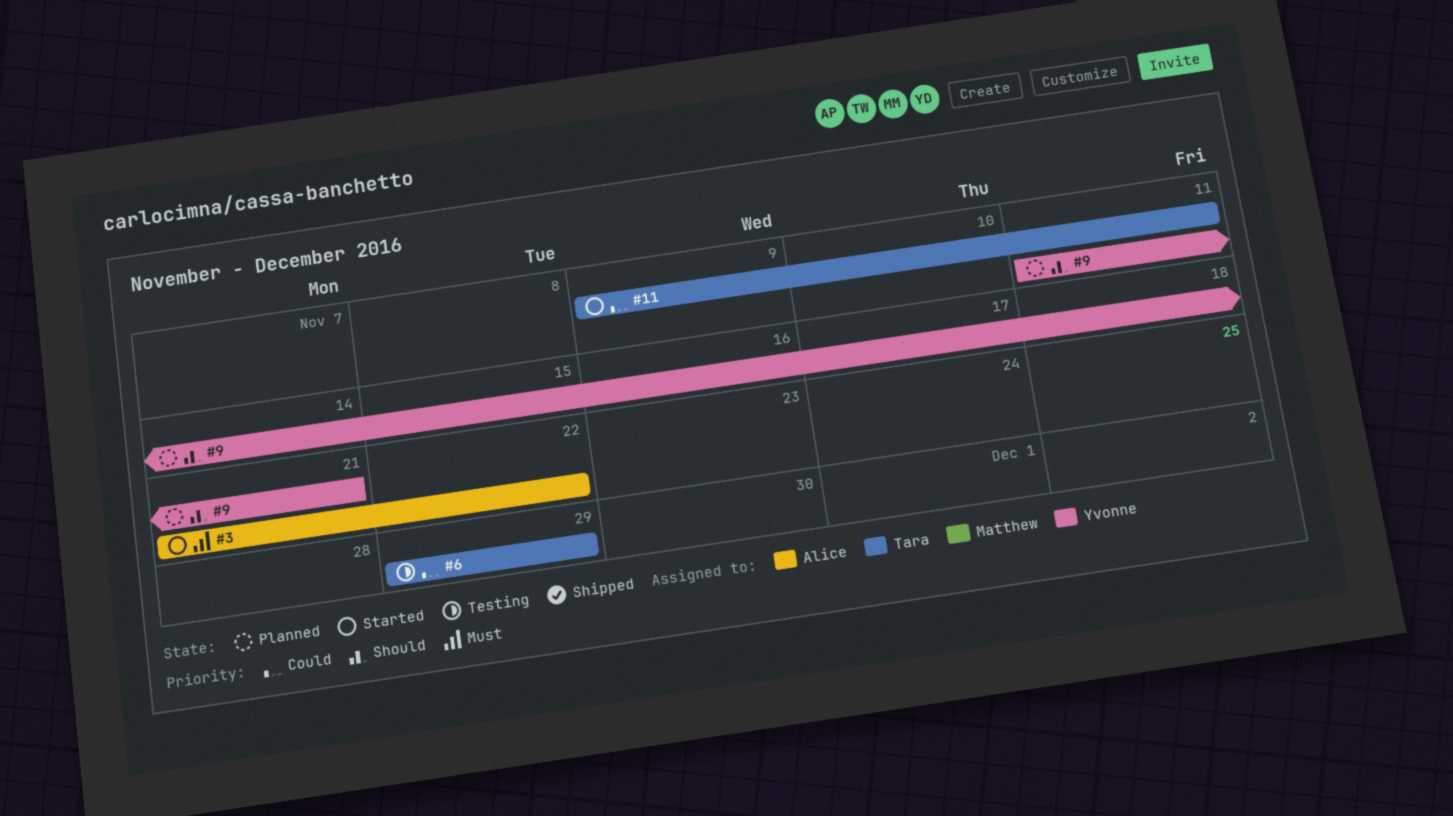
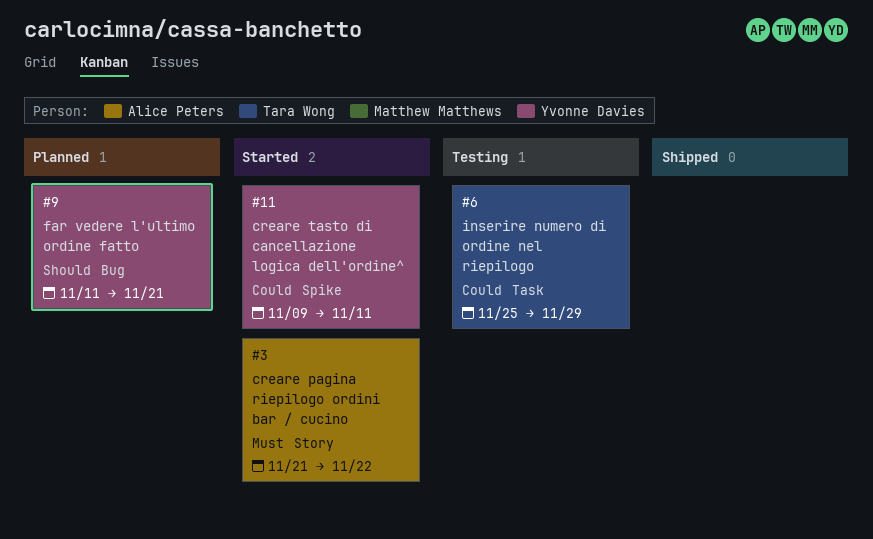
#6, start: Nov 29 -> Nov 25
#11, owner: Tara Wong -> Yvonne Davies

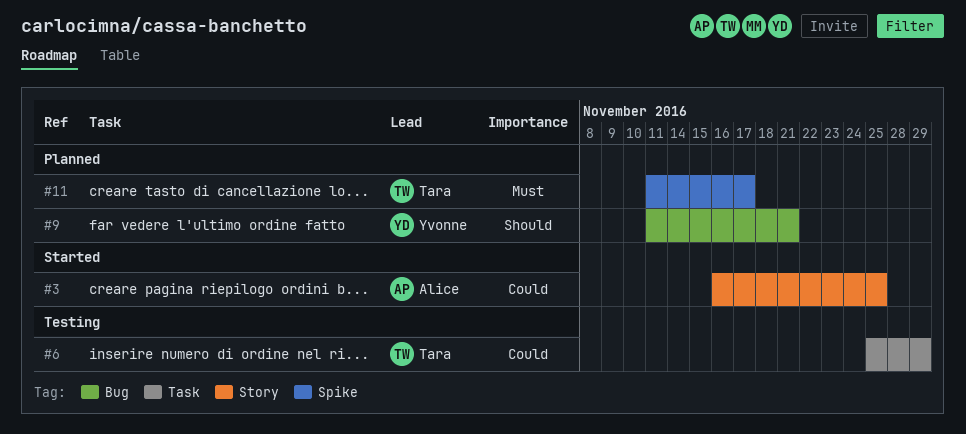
#3, priority: Must -> Could
#3, start: Nov 21 -> Nov 16
#3, due: Nov 22 -> Nov 25
#11, status: Started -> Planned
#11, owner: Yvonne Davies -> Tara Wong
#11, priority: Could -> Must
#11, start: Nov 9 -> Nov 11
#11, due: Nov 11 -> Nov 17

